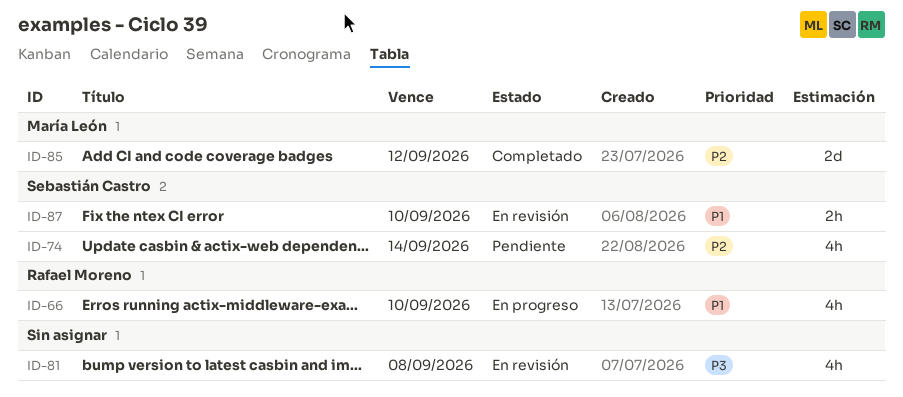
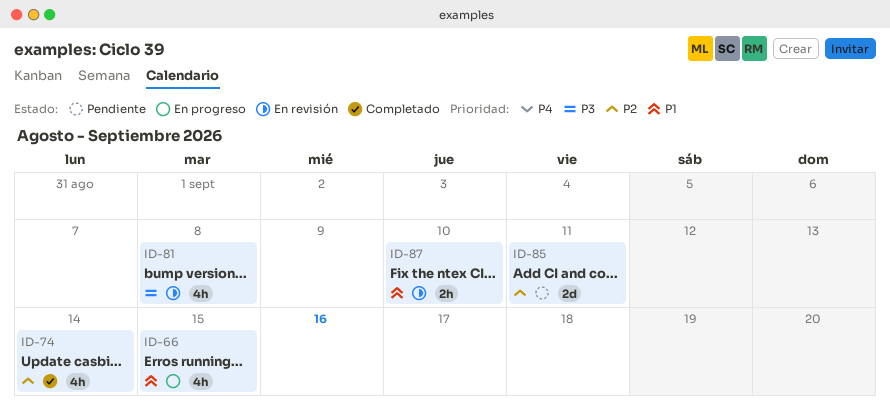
ID-66, due: Sep 10 -> Sep 15
ID-74, status: Pendiente -> Completado
ID-85, status: Completado -> Pendiente
ID-85, due: Sep 12 -> Sep 11

